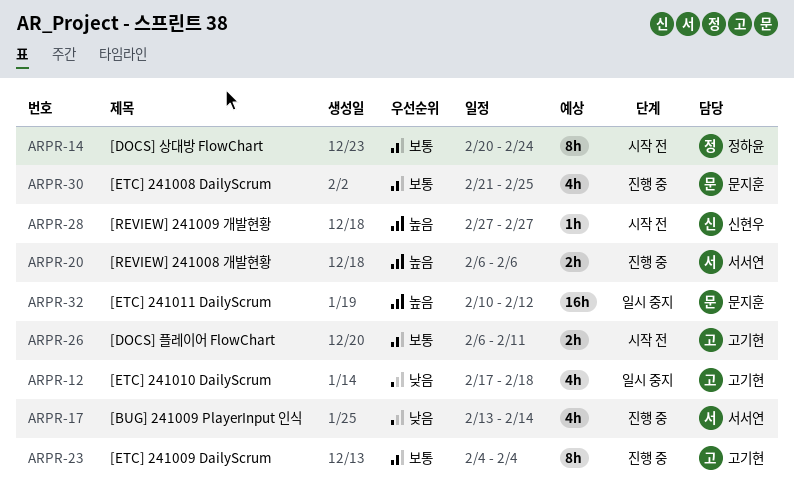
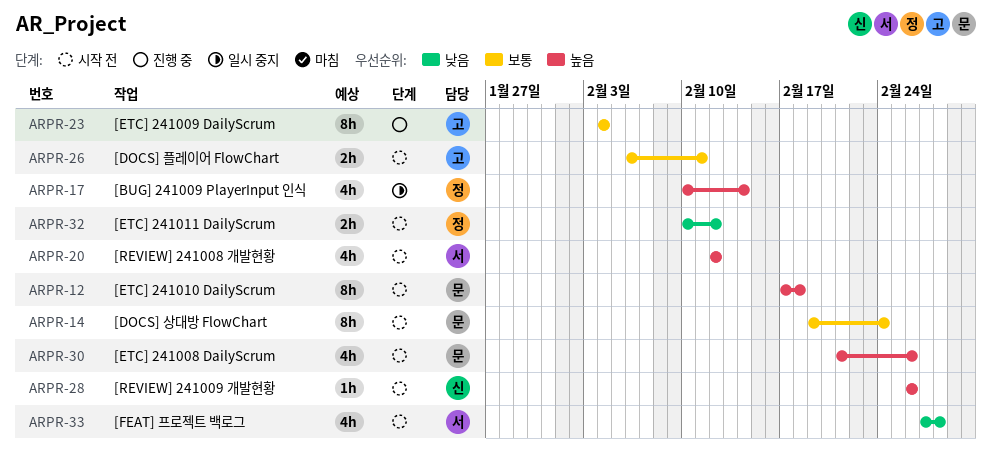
ARPR-12, status: 일시 중지 -> 시작 전
ARPR-12, owner: 고기현 -> 문지훈
ARPR-12, priority: 낮음 -> 높음
ARPR-12, estimate: 4h -> 8h
ARPR-14, owner: 정하윤 -> 문지훈
ARPR-14, start: Feb 20 -> Feb 19
ARPR-17, status: 진행 중 -> 일시 중지
ARPR-17, owner: 서서연 -> 정하윤
ARPR-17, priority: 낮음 -> 높음
ARPR-17, start: Feb 13 -> Feb 10
ARPR-20, status: 진행 중 -> 시작 전
ARPR-20, estimate: 2h -> 4h
ARPR-20, start: Feb 6 -> Feb 12
ARPR-20, due: Feb 6 -> Feb 12
ARPR-28, start: Feb 27 -> Feb 26
ARPR-28, due: Feb 27 -> Feb 26
ARPR-30, status: 진행 중 -> 시작 전
ARPR-30, priority: 보통 -> 높음
ARPR-30, due: Feb 25 -> Feb 26
ARPR-32, status: 일시 중지 -> 시작 전
ARPR-32, owner: 문지훈 -> 정하윤
ARPR-32, priority: 높음 -> 낮음
ARPR-32, estimate: 16h -> 2h
ARPR-33: none -> present

